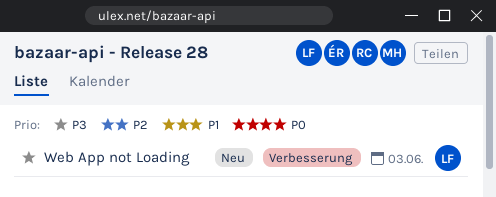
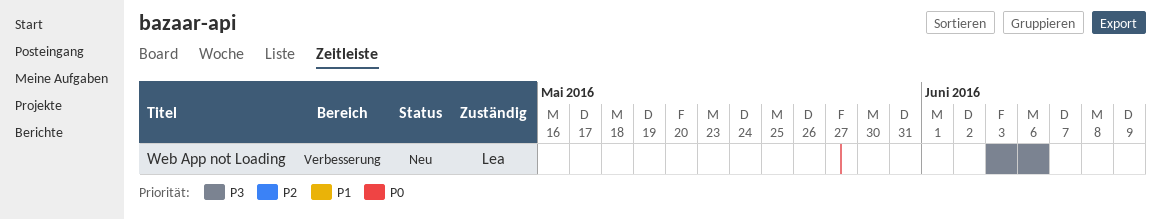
Web App not Loading, due: Jun 3 -> Jun 6

